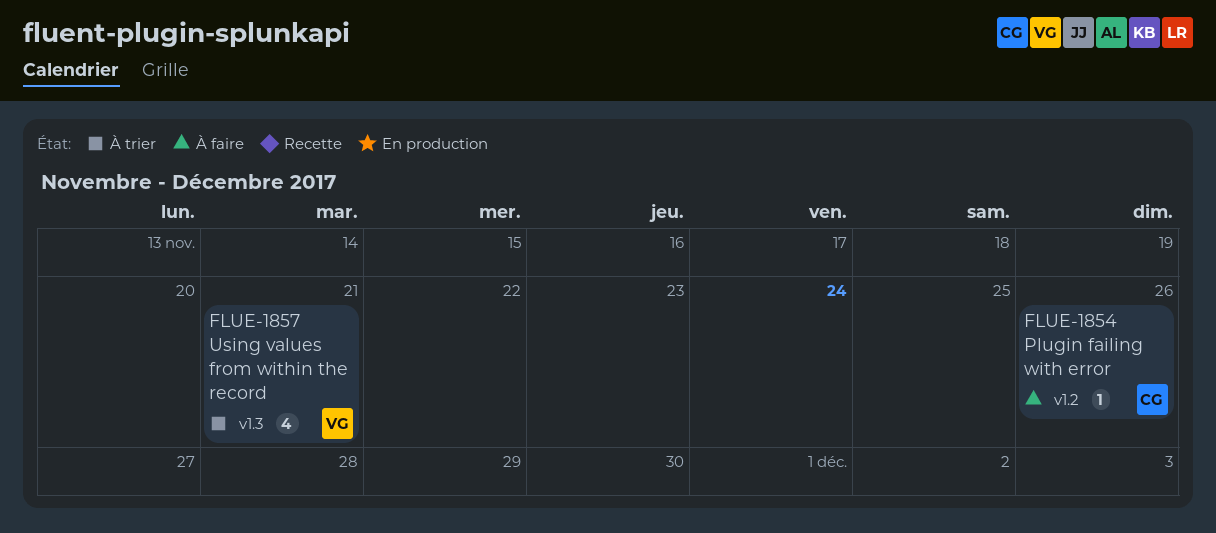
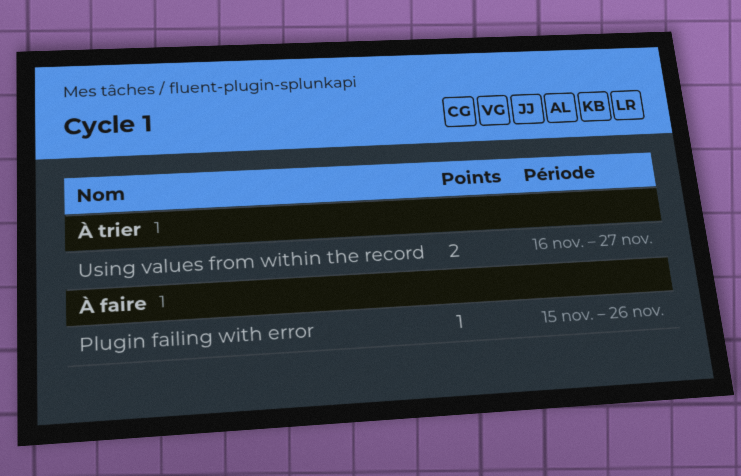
Using values from within the record, estimate: 4 -> 2
Using values from within the record, due: Nov 21 -> Nov 27

